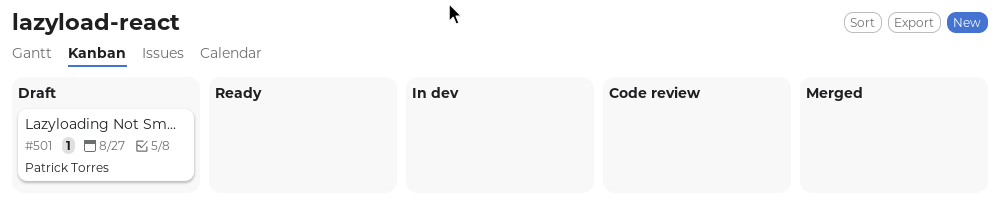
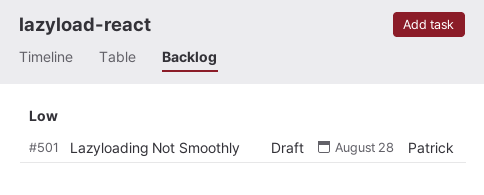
#501, due: Aug 27 -> Aug 28

